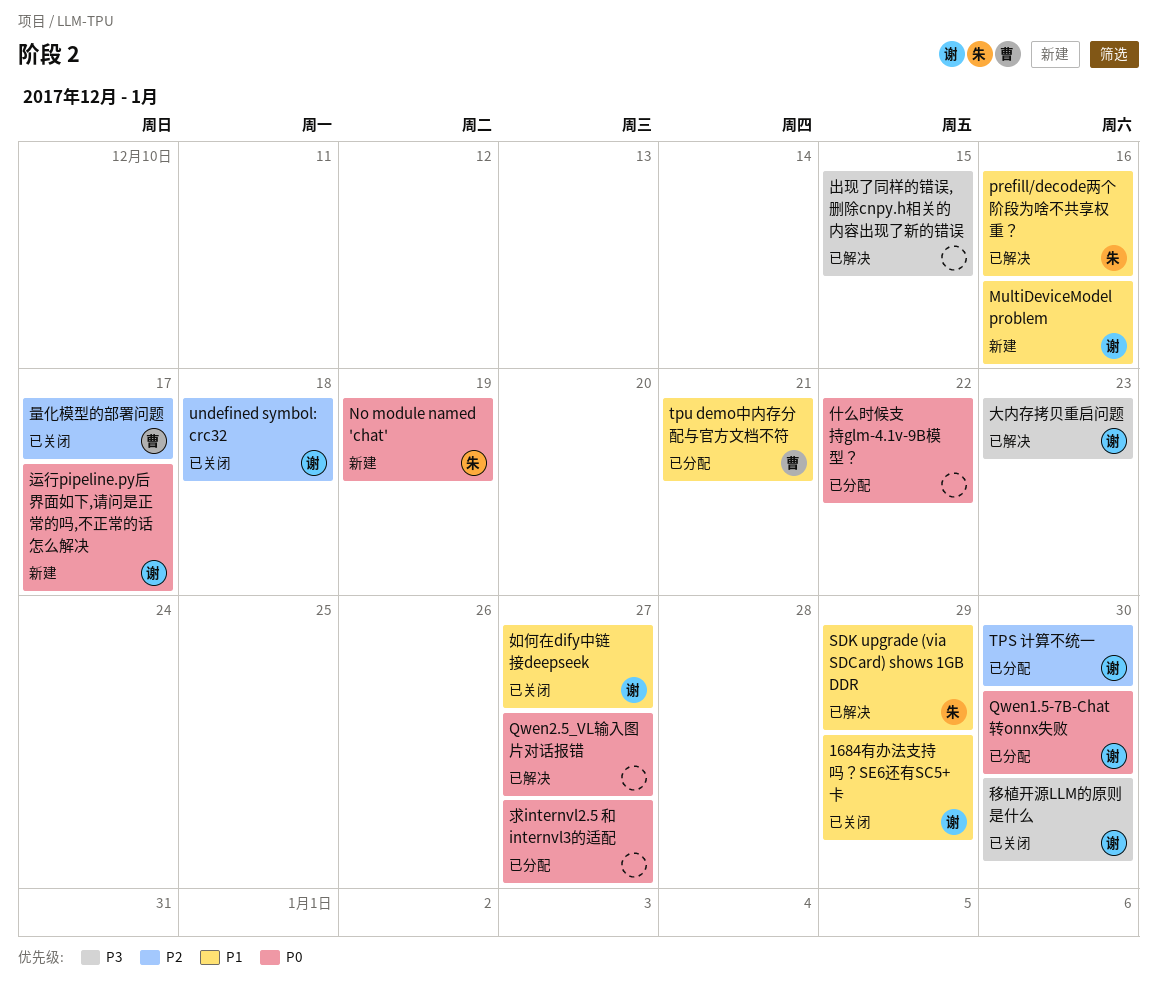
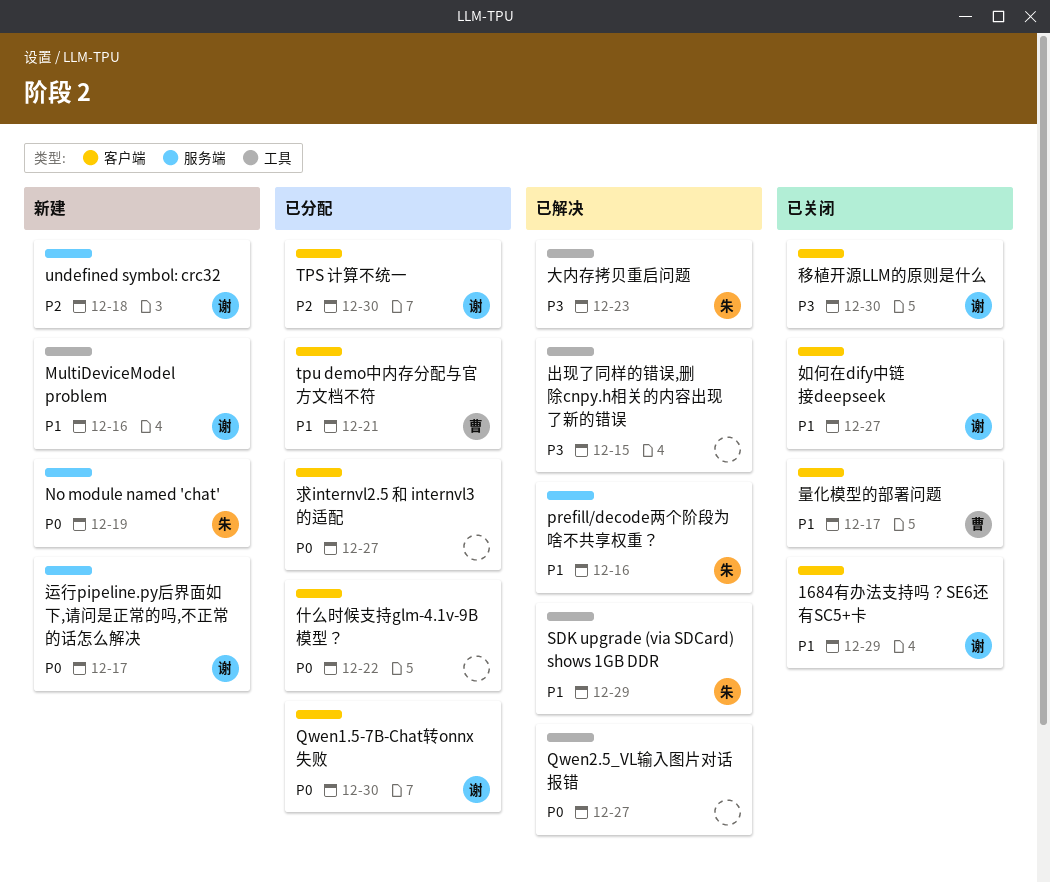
undefined symbol: crc32, status: 已关闭 -> 新建
大内存拷贝重启问题, owner: 谢 -> 朱
量化模型的部署问题, priority: P2 -> P1

